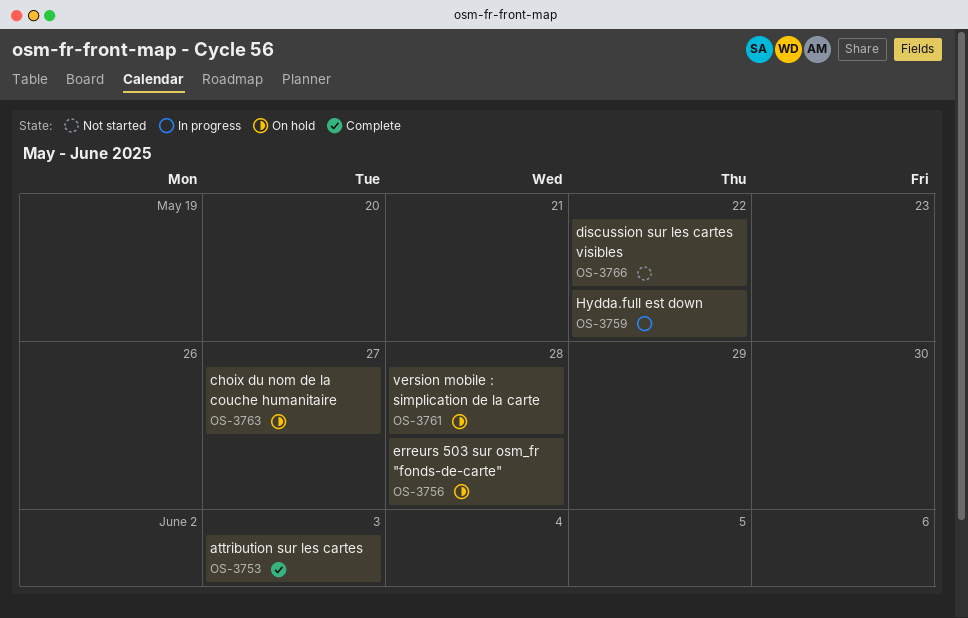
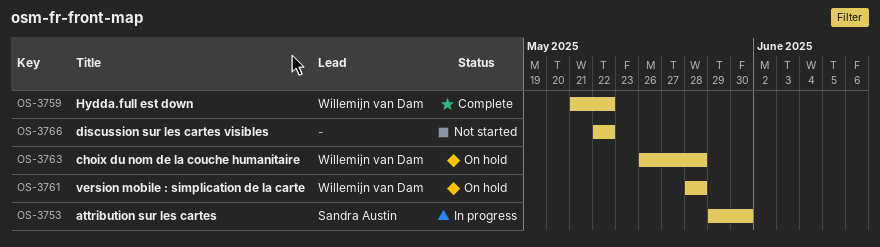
OS-3753, status: Complete -> In progress
OS-3753, due: Jun 3 -> May 30
OS-3756: present -> none
OS-3759, status: In progress -> Complete
OS-3763, due: May 27 -> May 28

